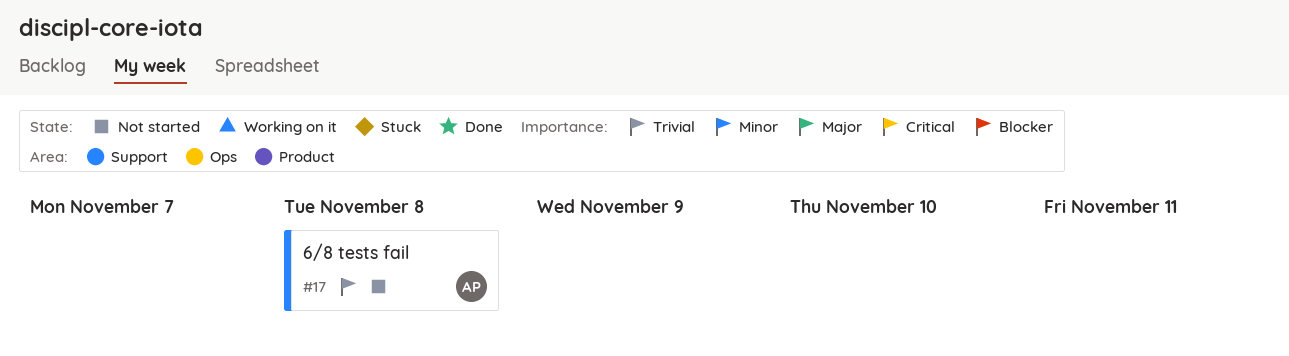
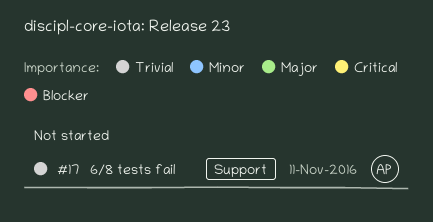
#17, due: Nov 8 -> Nov 11

